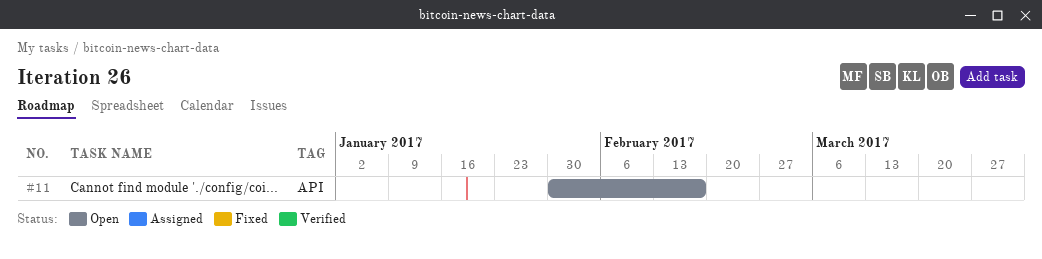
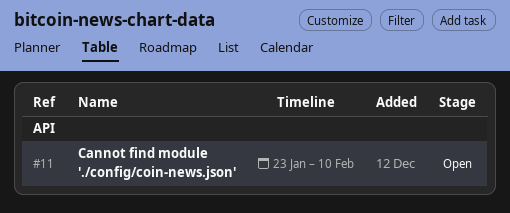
#11, start: Jan 30 -> Jan 23
#11, due: Feb 17 -> Feb 10

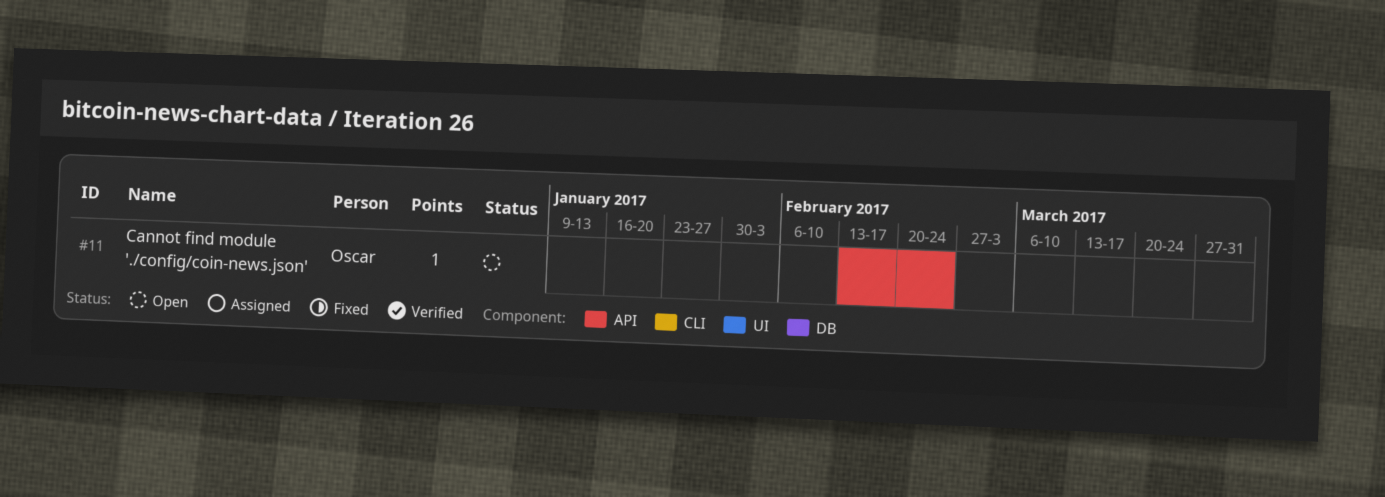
#11, start: Jan 23 -> Feb 13
#11, due: Feb 10 -> Feb 24

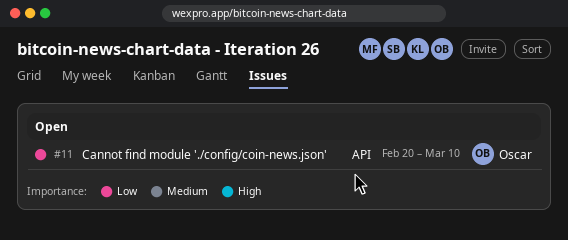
#11, start: Feb 13 -> Feb 20
#11, due: Feb 24 -> Mar 10

